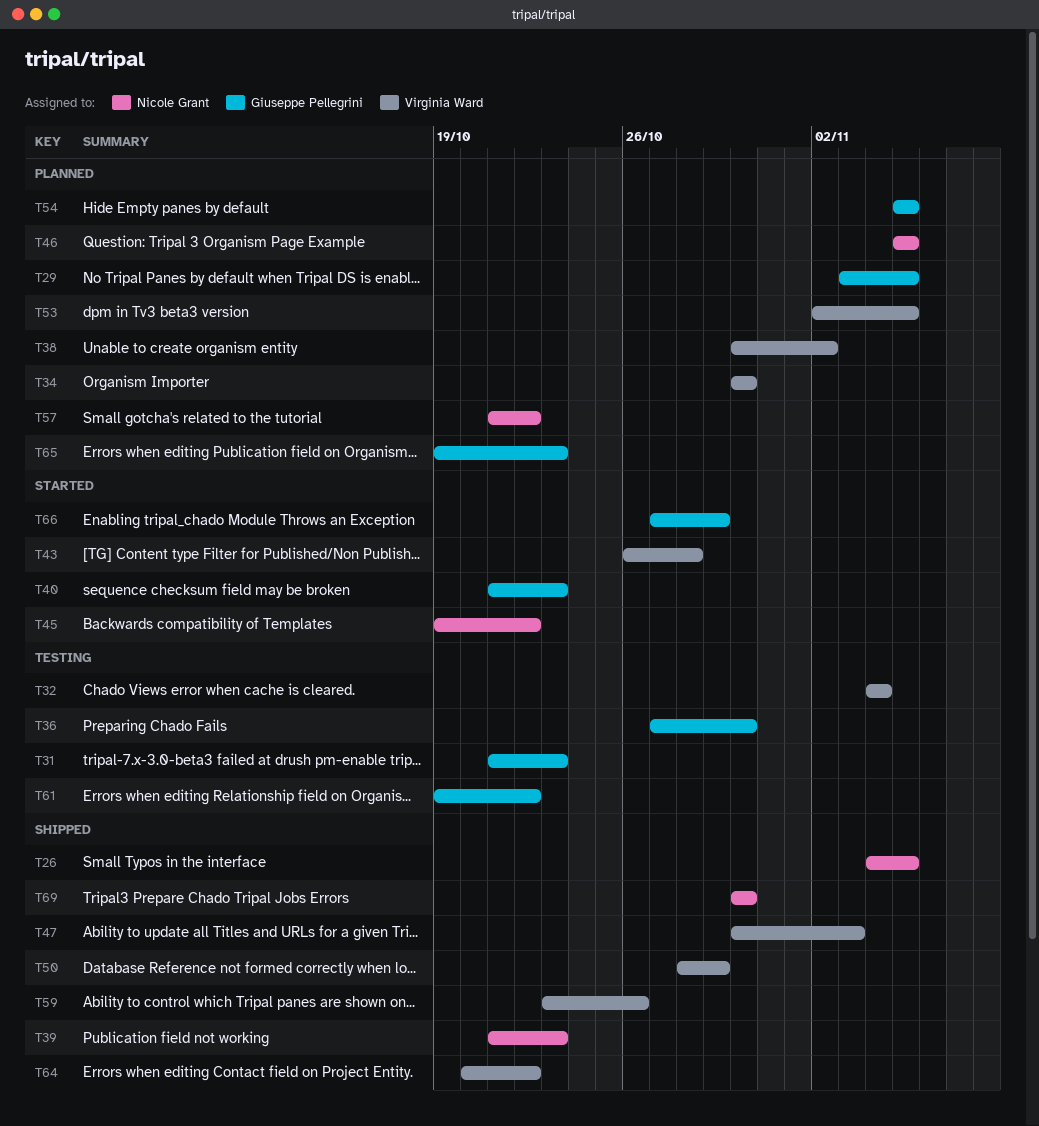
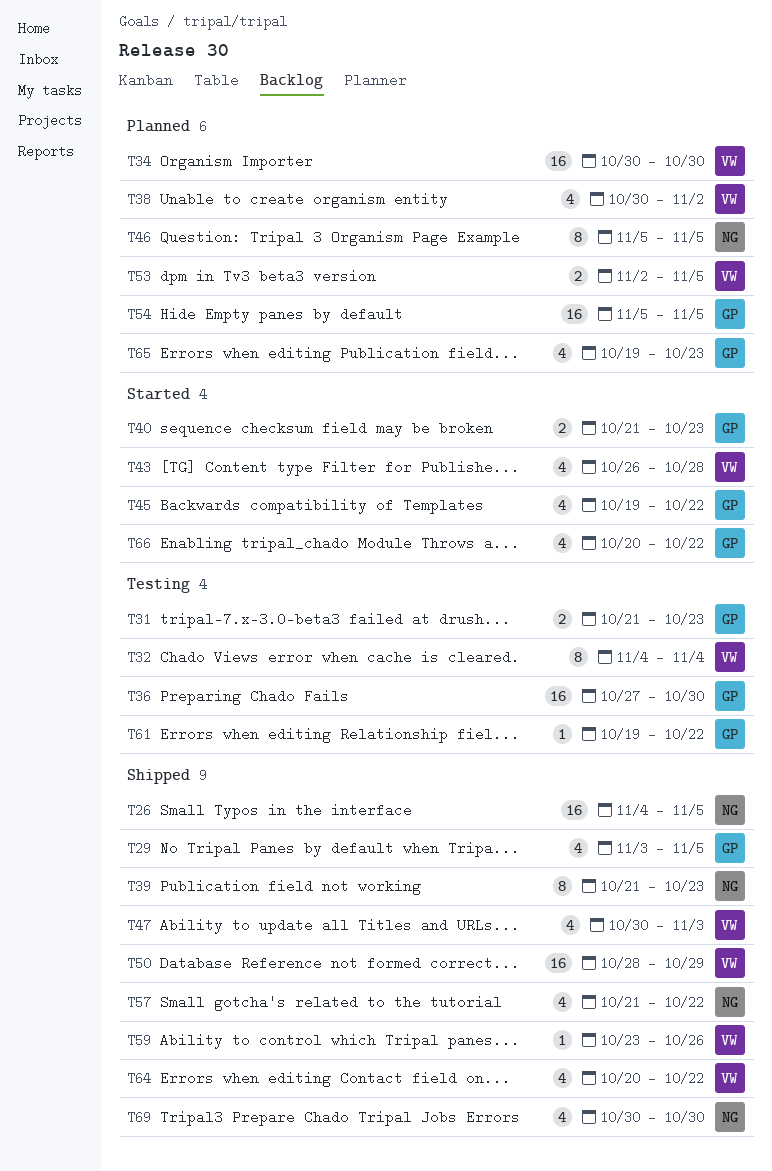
T29, status: Planned -> Shipped
T45, owner: Nicole Grant -> Giuseppe Pellegrini
T57, status: Planned -> Shipped
T66, start: Oct 27 -> Oct 20
T66, due: Oct 29 -> Oct 22

